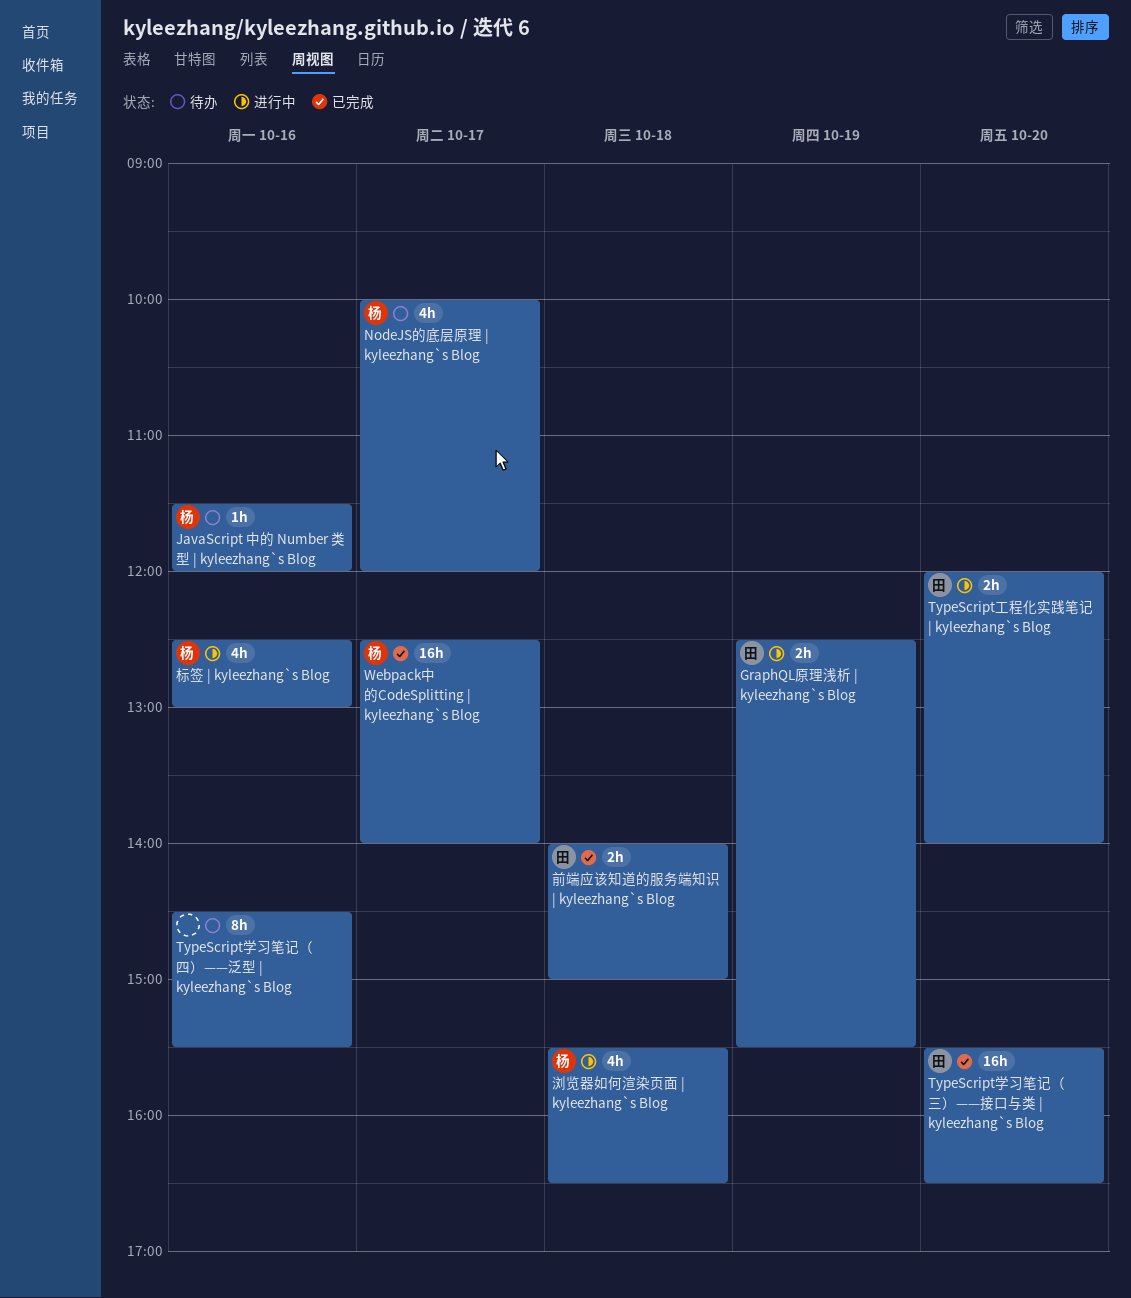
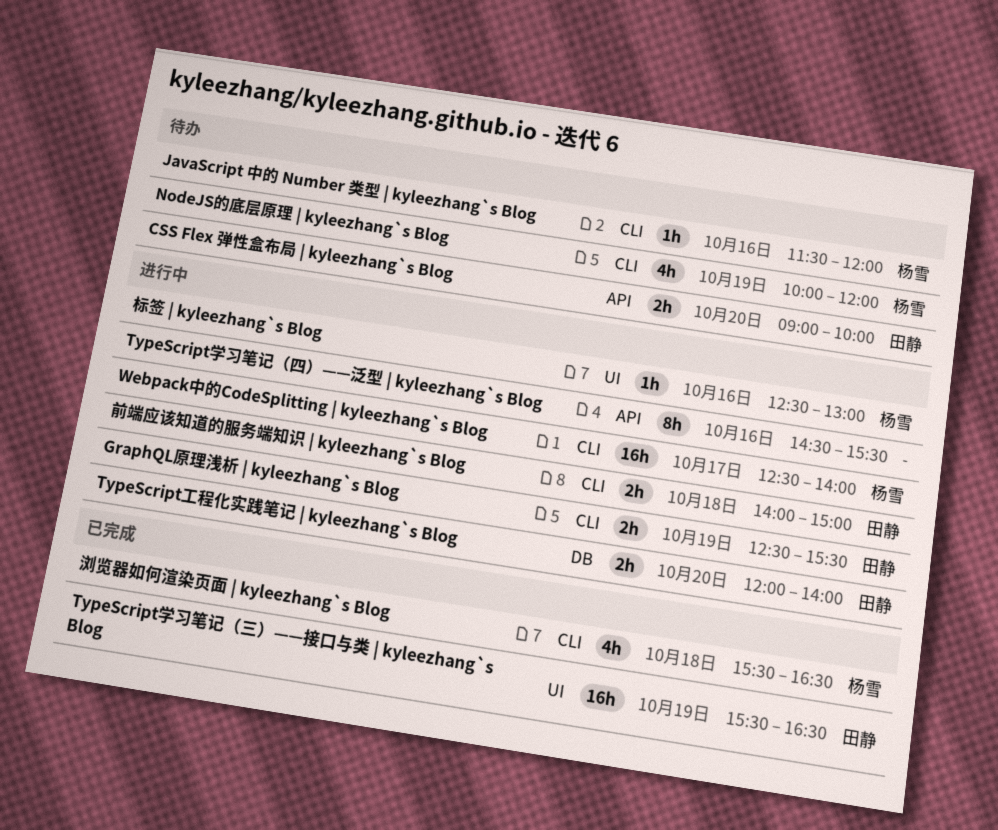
CSS Flex 弹性盒布局 | kyleezhang`s Blog: none -> present
NodeJS的底层原理 | kyleezhang`s Blog, day: Oct 17 -> Oct 19
TypeScript学习笔记（三）——接口与类 | kyleezhang`s Blog, day: Oct 20 -> Oct 19
TypeScript学习笔记（四）——泛型 | kyleezhang`s Blog, status: 待办 -> 进行中
Webpack中的CodeSplitting | kyleezhang`s Blog, status: 已完成 -> 进行中
前端应该知道的服务端知识 | kyleezhang`s Blog, status: 已完成 -> 进行中
标签 | kyleezhang`s Blog, estimate: 4h -> 1h
浏览器如何渲染页面 | kyleezhang`s Blog, status: 进行中 -> 已完成

